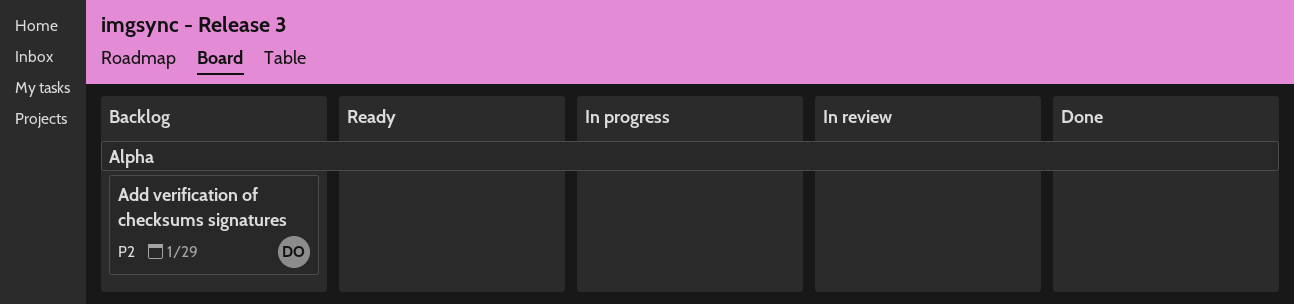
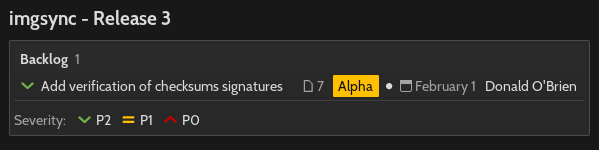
Add verification of checksums signatures, due: Jan 29 -> Feb 1

